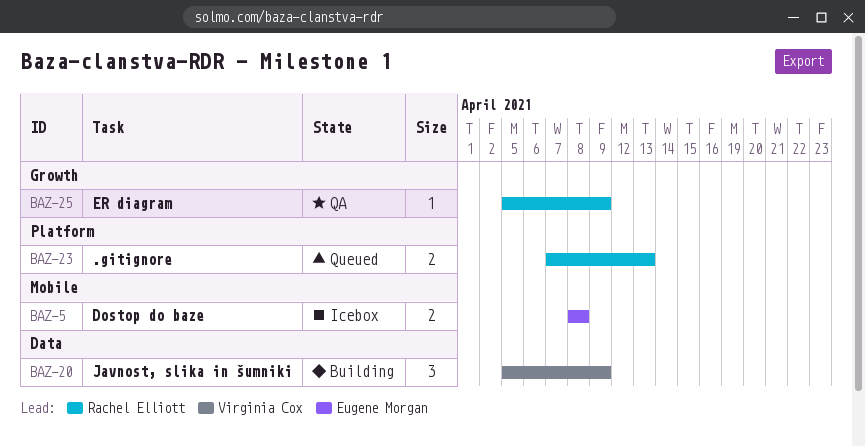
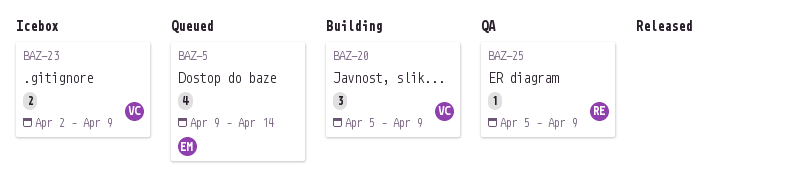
BAZ-5, status: Icebox -> Queued
BAZ-5, estimate: 2 -> 4
BAZ-5, start: Apr 8 -> Apr 9
BAZ-5, due: Apr 8 -> Apr 14
BAZ-23, status: Queued -> Icebox
BAZ-23, owner: Rachel Elliott -> Virginia Cox
BAZ-23, start: Apr 7 -> Apr 2
BAZ-23, due: Apr 13 -> Apr 9

